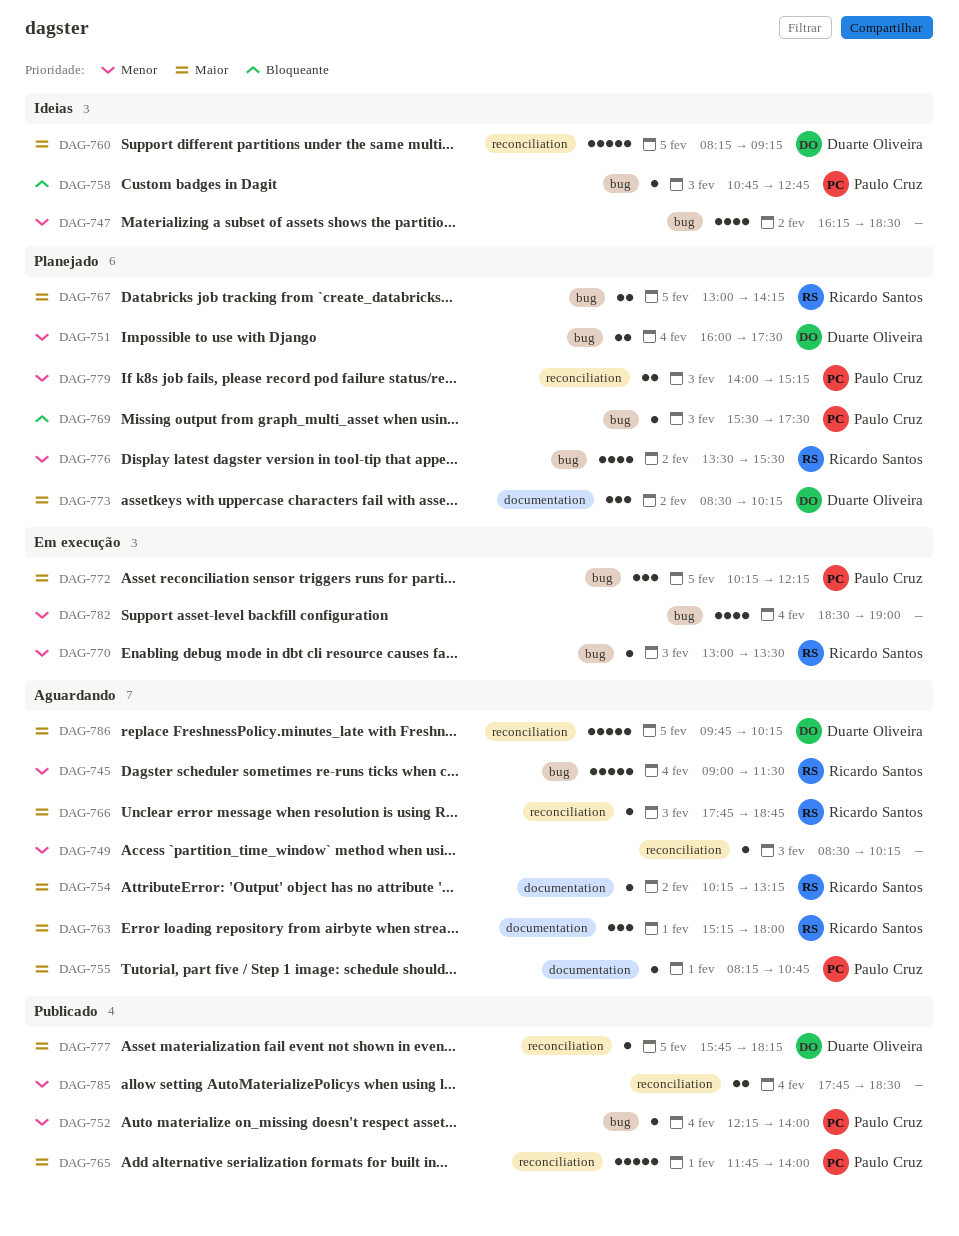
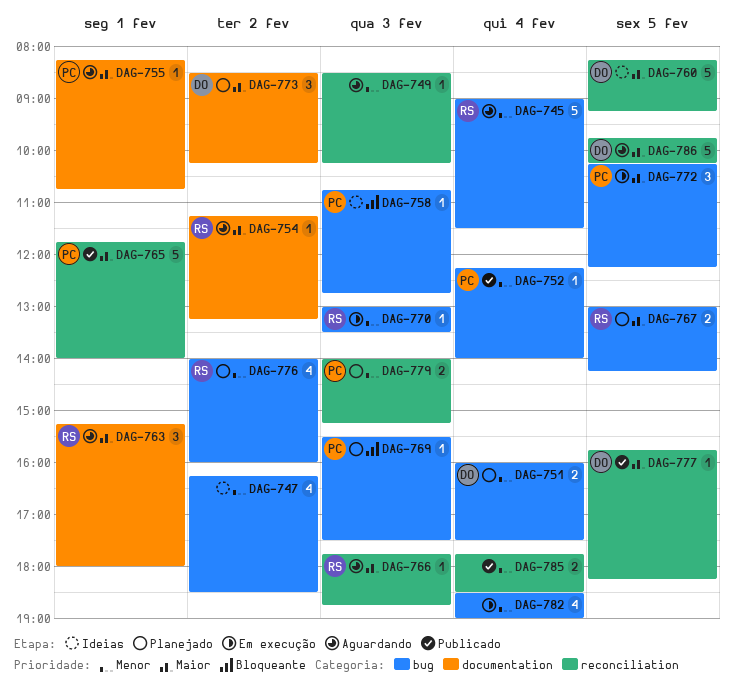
DAG-754, begins: 10:15 -> 11:15
DAG-776, begins: 13:30 -> 14:00
DAG-776, ends: 15:30 -> 16:00

